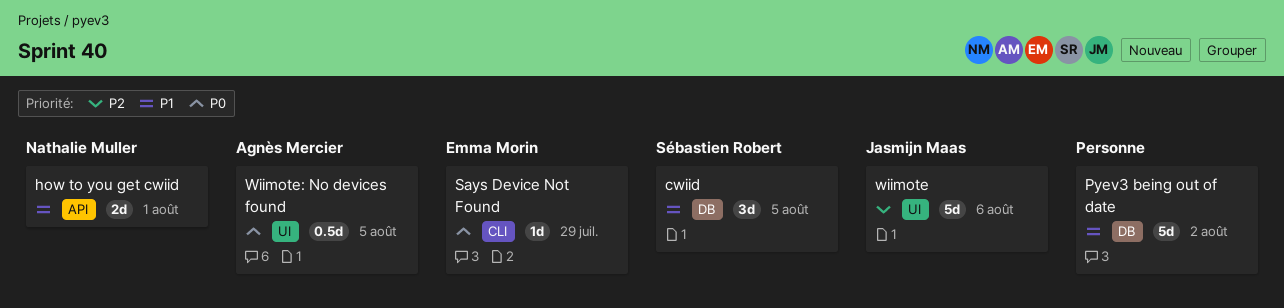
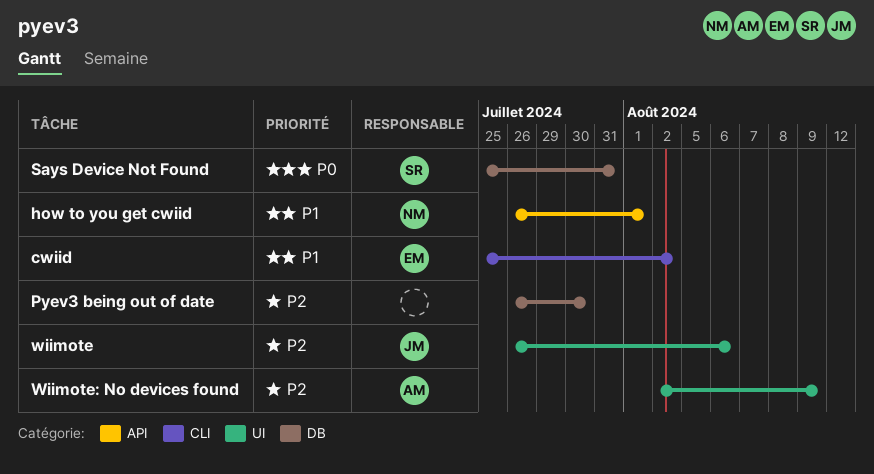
cwiid, owner: Sébastien Robert -> Emma Morin
cwiid, label: DB -> CLI
cwiid, due: Aug 5 -> Aug 2
Pyev3 being out of date, priority: P1 -> P2
Pyev3 being out of date, due: Aug 2 -> Jul 30
Says Device Not Found, owner: Emma Morin -> Sébastien Robert
Says Device Not Found, label: CLI -> DB
Says Device Not Found, due: Jul 29 -> Jul 31
Wiimote: No devices found, priority: P0 -> P2
Wiimote: No devices found, due: Aug 5 -> Aug 9

